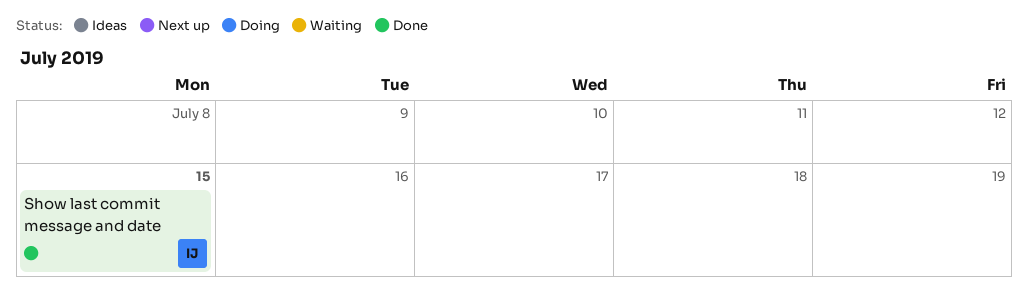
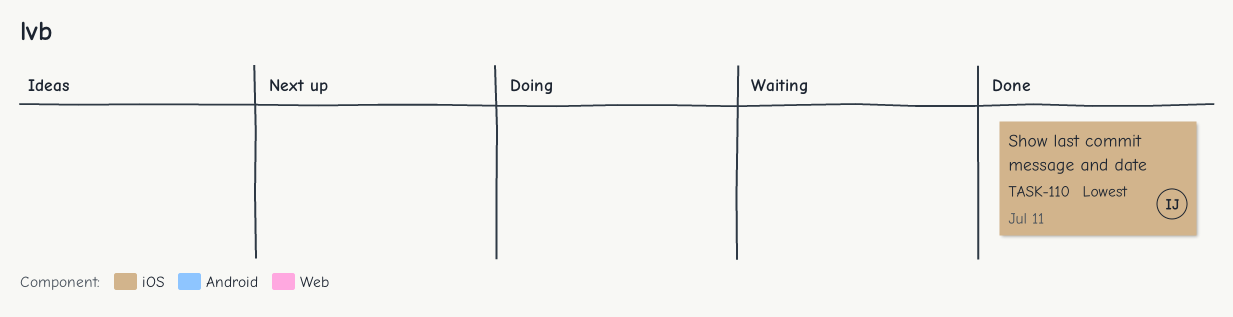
Show last commit message and date, due: Jul 15 -> Jul 11

